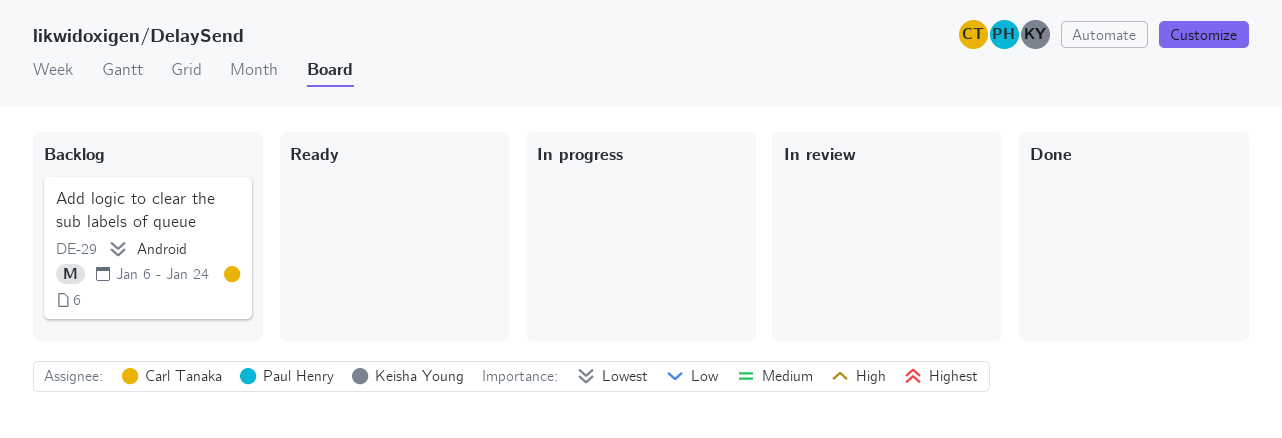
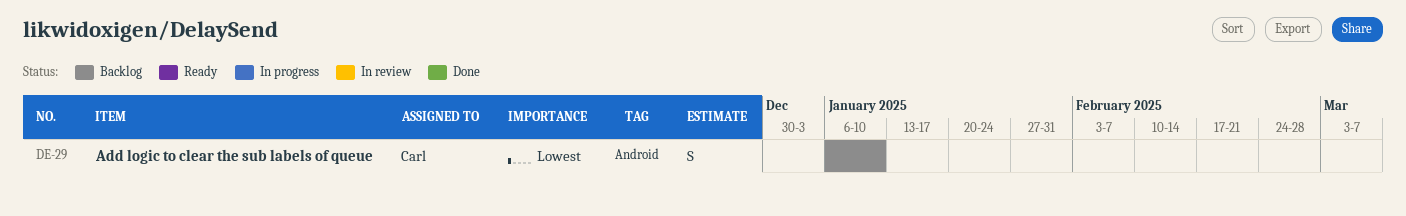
DE-29, estimate: M -> S
DE-29, due: Jan 24 -> Jan 10

